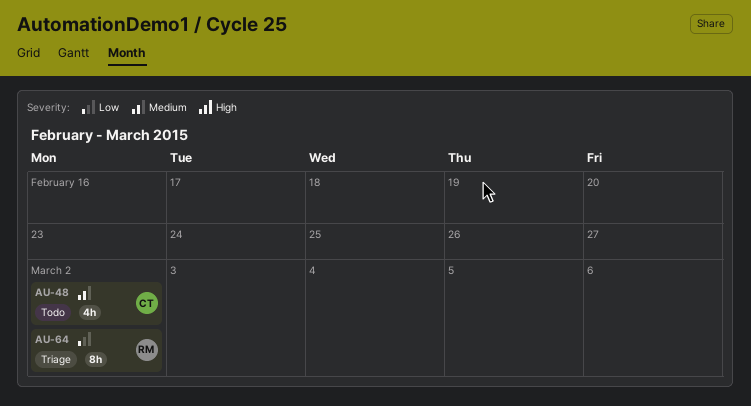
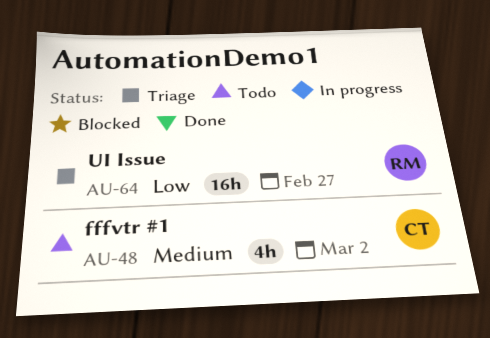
AU-64, estimate: 8h -> 16h
AU-64, due: Mar 2 -> Feb 27

